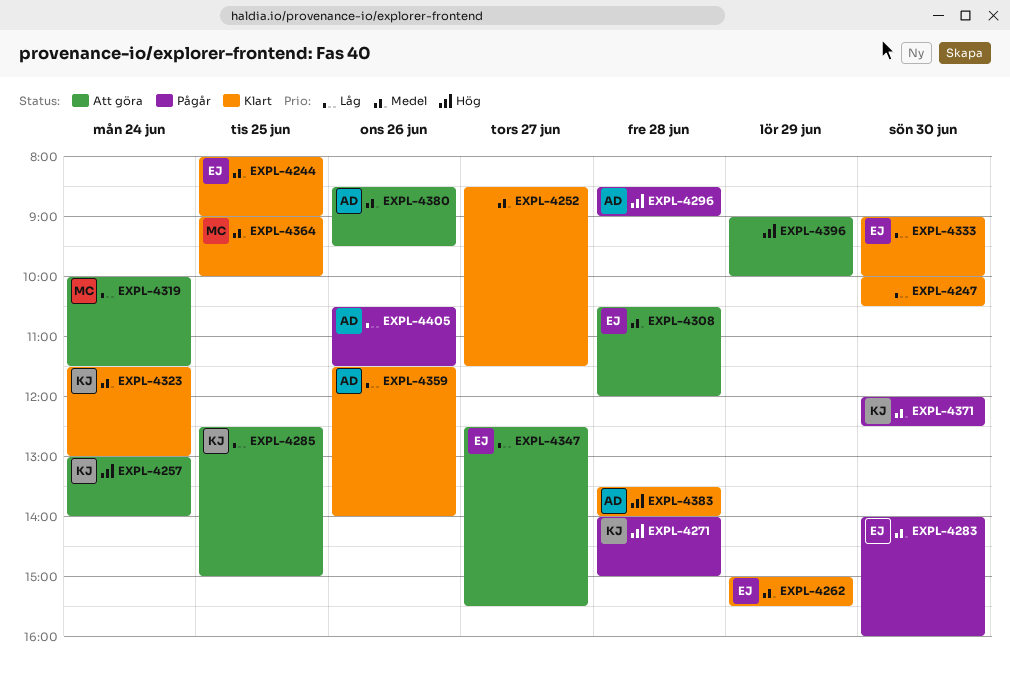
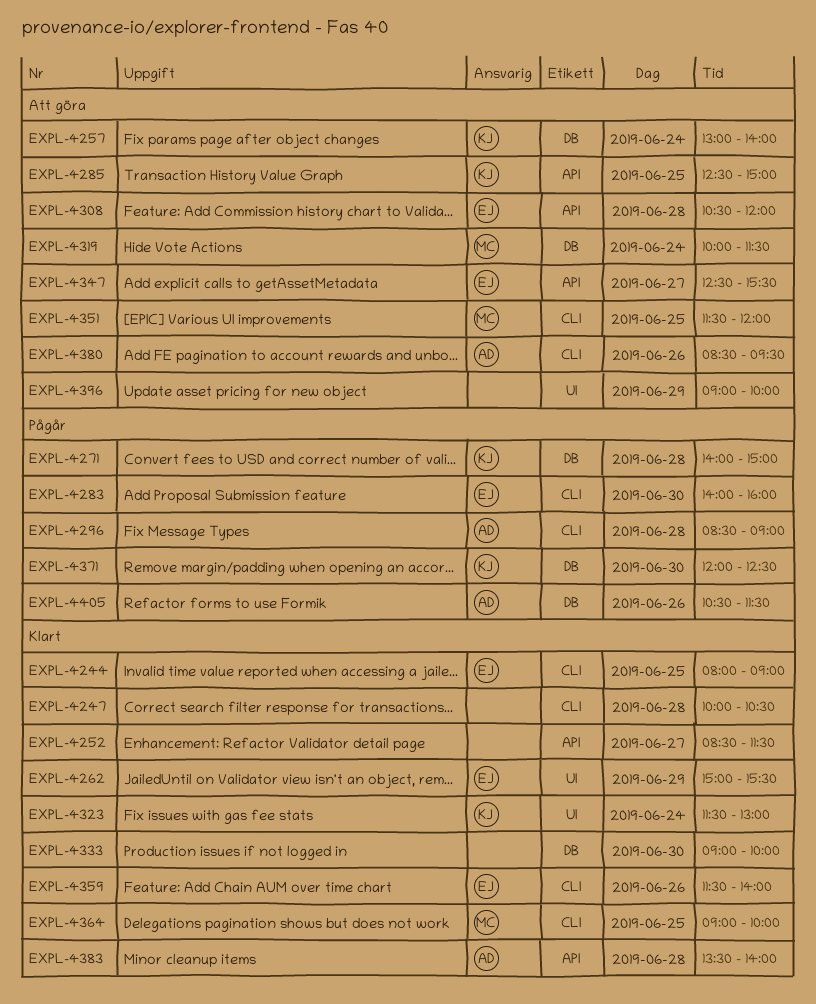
EXPL-4247, day: Jun 30 -> Jun 28
EXPL-4333, owner: EJ -> none
EXPL-4351: none -> present
EXPL-4359, owner: AD -> EJ

